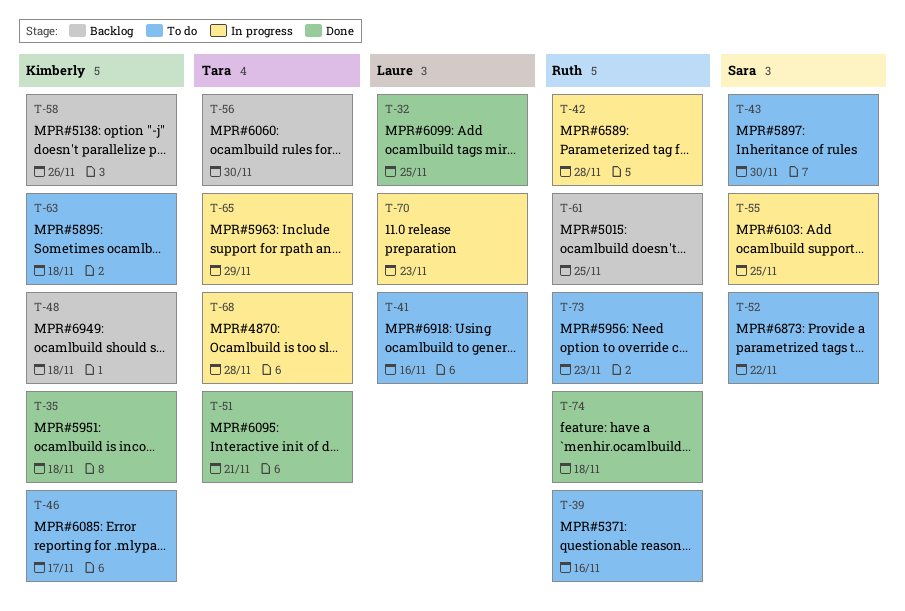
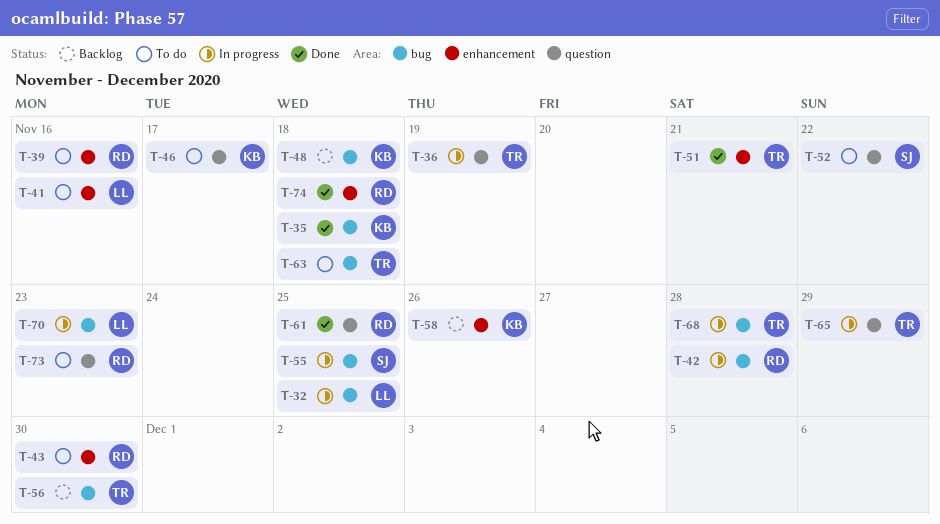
T-32, status: Done -> In progress
T-36: none -> present
T-43, owner: Sara -> Ruth
T-61, status: Backlog -> Done
T-63, owner: Kimberly -> Tara

